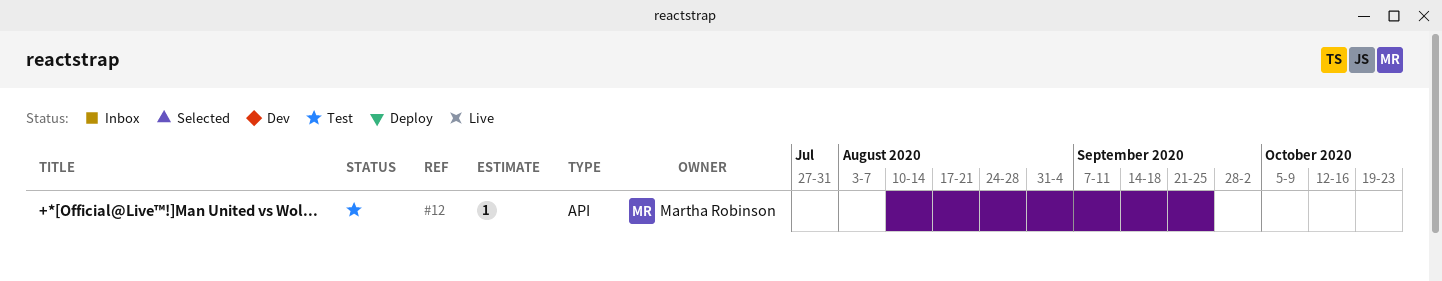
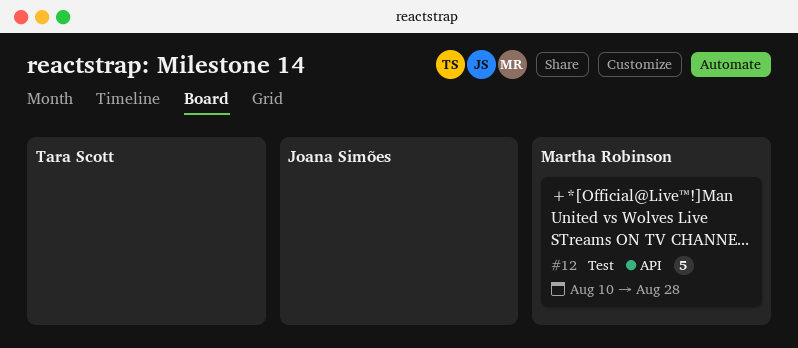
#12, estimate: 1 -> 5
#12, due: Sep 25 -> Aug 28

